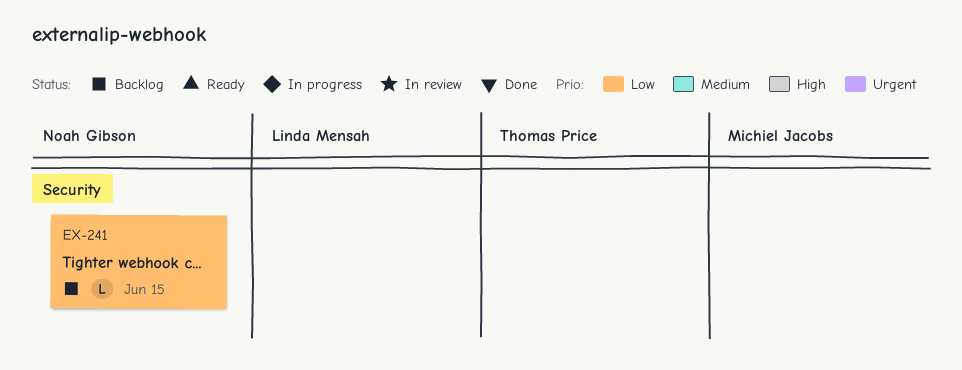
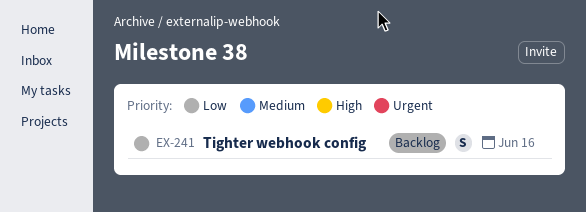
EX-241, estimate: L -> S
EX-241, due: Jun 15 -> Jun 16

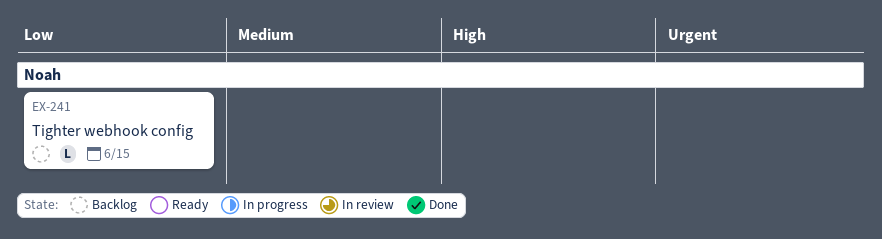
EX-241, estimate: S -> L
EX-241, due: Jun 16 -> Jun 15

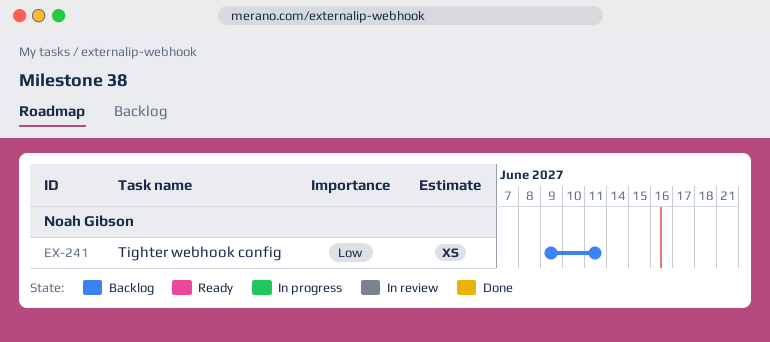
EX-241, estimate: L -> XS
EX-241, due: Jun 15 -> Jun 11

